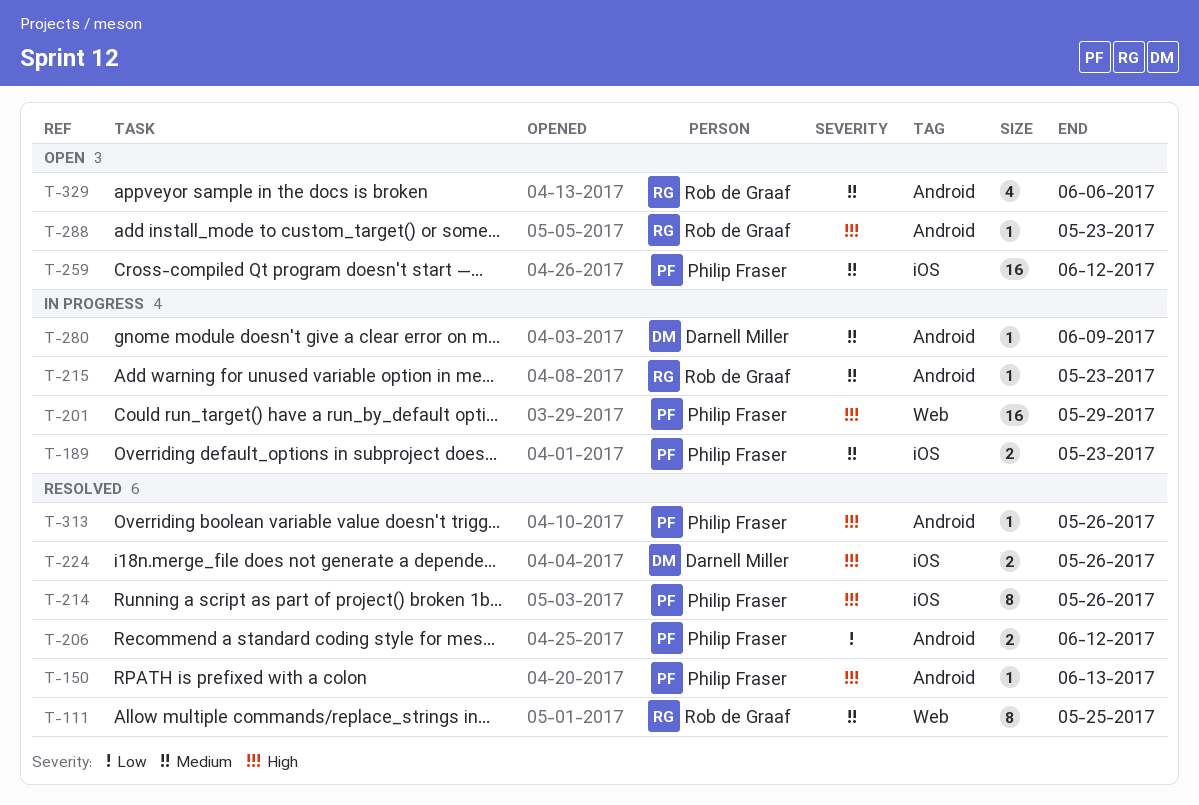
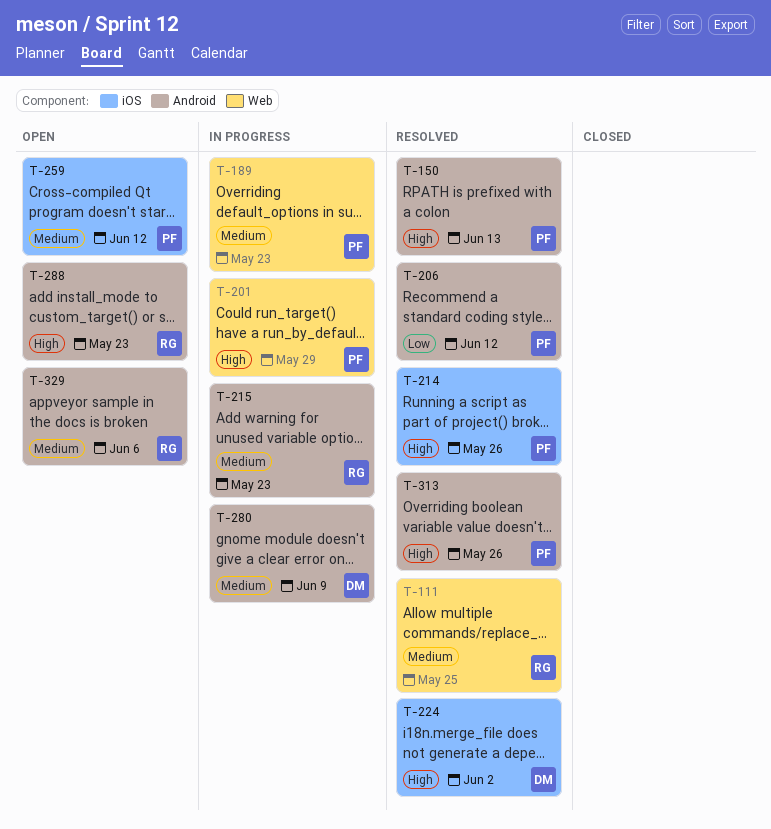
T-189, label: iOS -> Web
T-224, due: May 26 -> Jun 2

